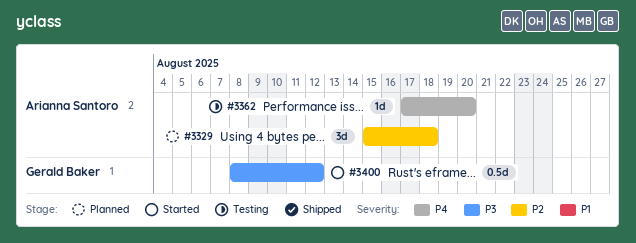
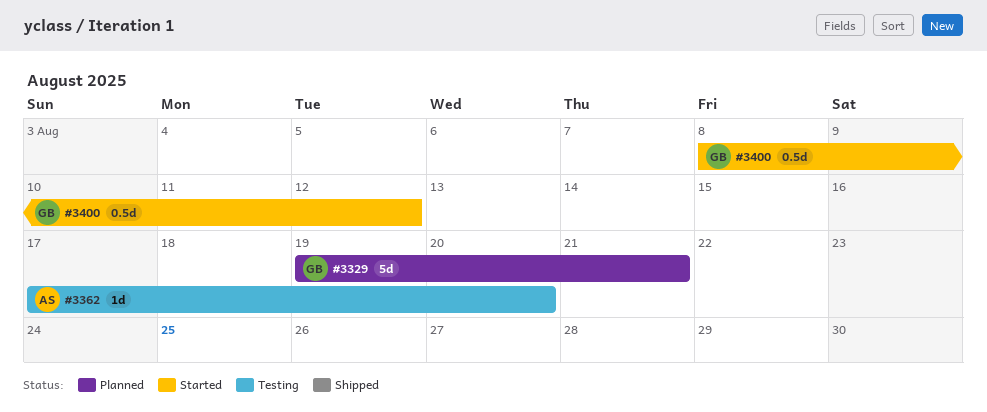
#3329, owner: Arianna Santoro -> Gerald Baker
#3329, estimate: 3d -> 5d
#3329, start: Aug 15 -> Aug 19
#3329, due: Aug 18 -> Aug 21

